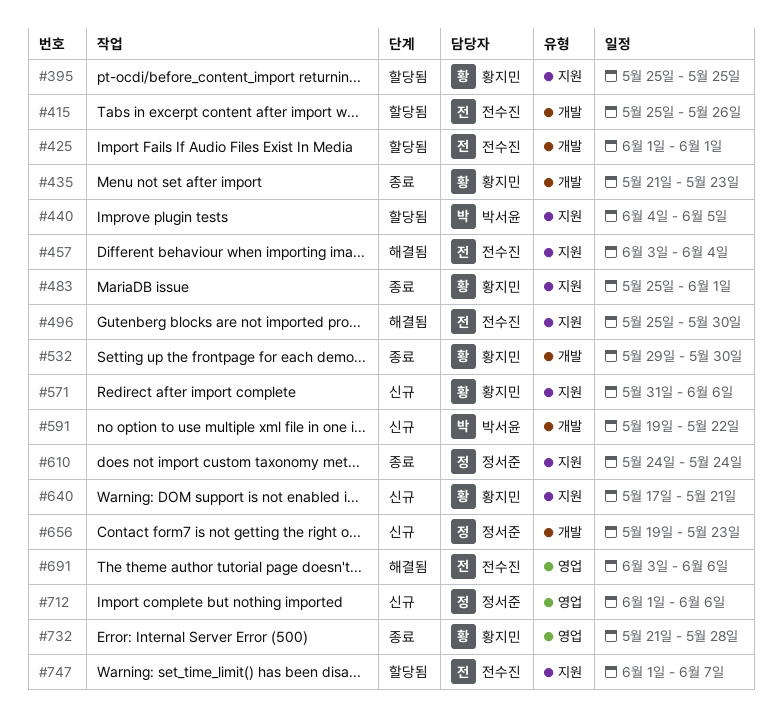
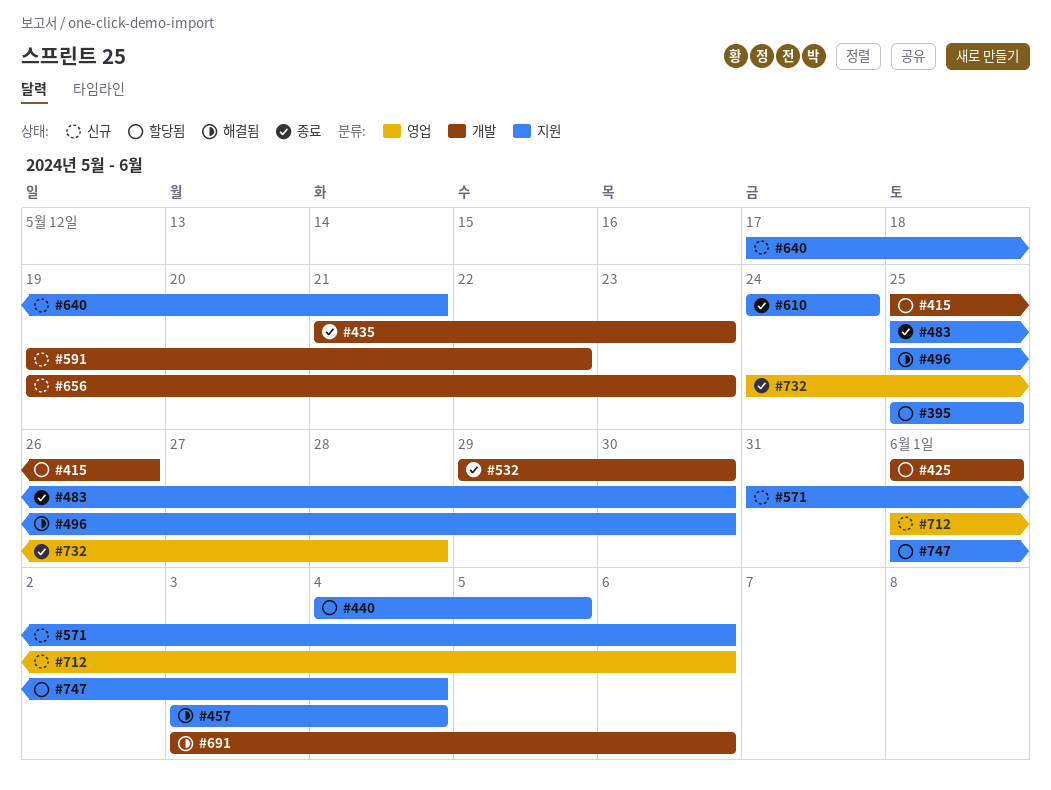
#483, due: Jun 1 -> May 30
#691, label: 영업 -> 개발
#732, start: May 21 -> May 24
#747, due: Jun 7 -> Jun 4

